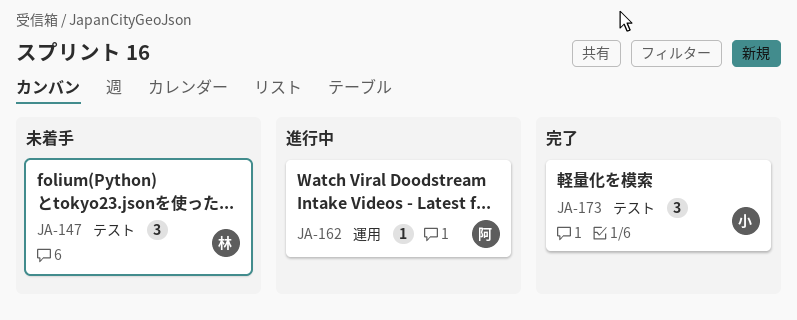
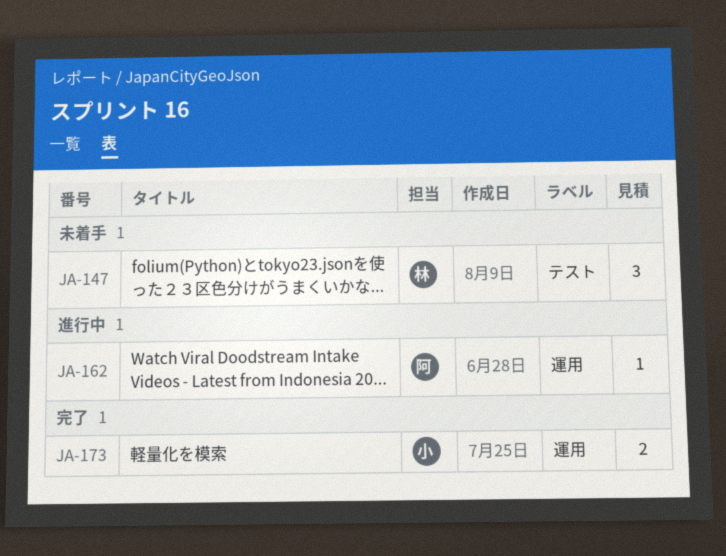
JA-173, label: テスト -> 運用
JA-173, estimate: 3 -> 2

